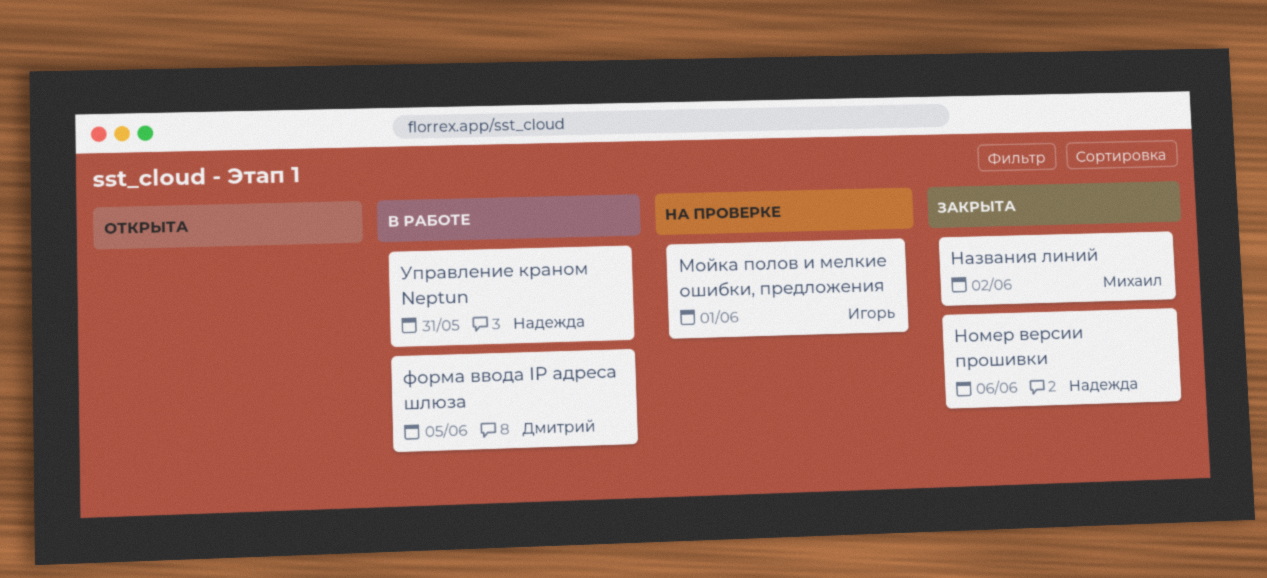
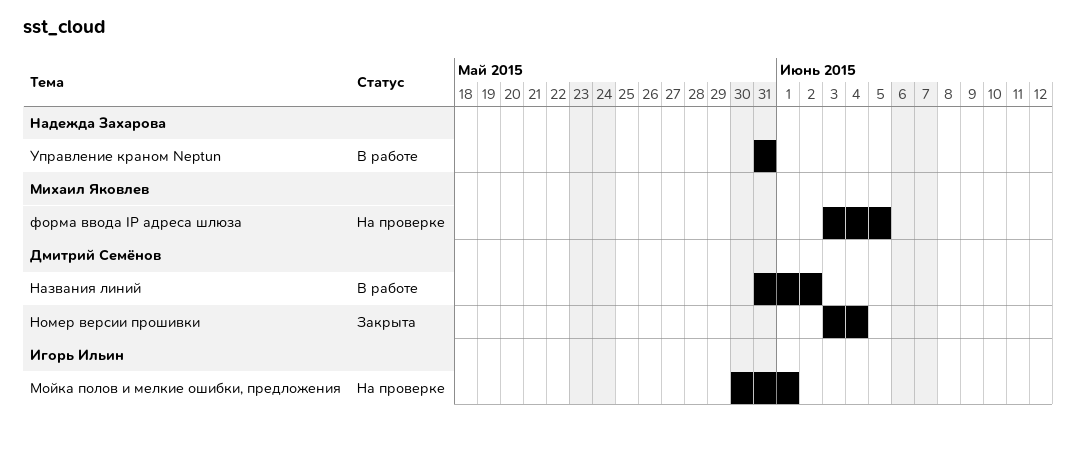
Названия линий, status: Закрыта -> В работе
Названия линий, owner: Михаил Яковлев -> Дмитрий Семёнов
Номер версии прошивки, owner: Надежда Захарова -> Дмитрий Семёнов
Номер версии прошивки, due: Jun 6 -> Jun 4
форма ввода IP адреса шлюза, status: В работе -> На проверке
форма ввода IP адреса шлюза, owner: Дмитрий Семёнов -> Михаил Яковлев

